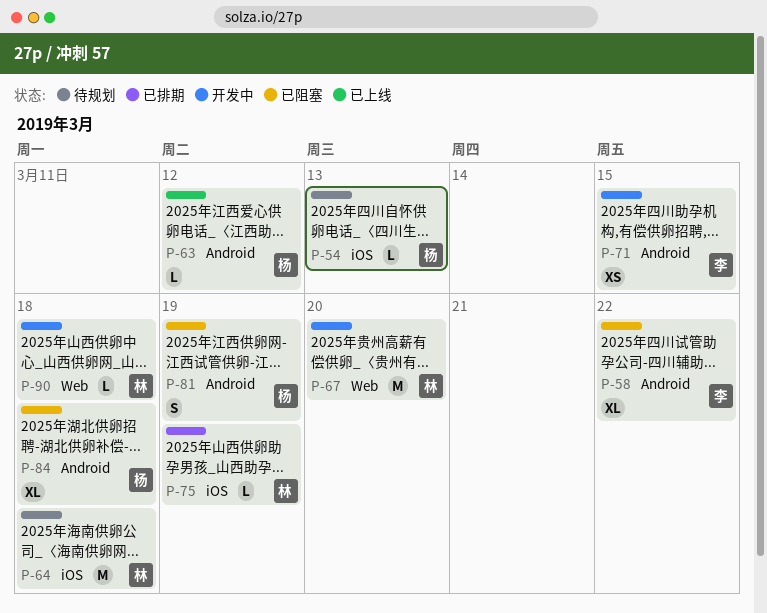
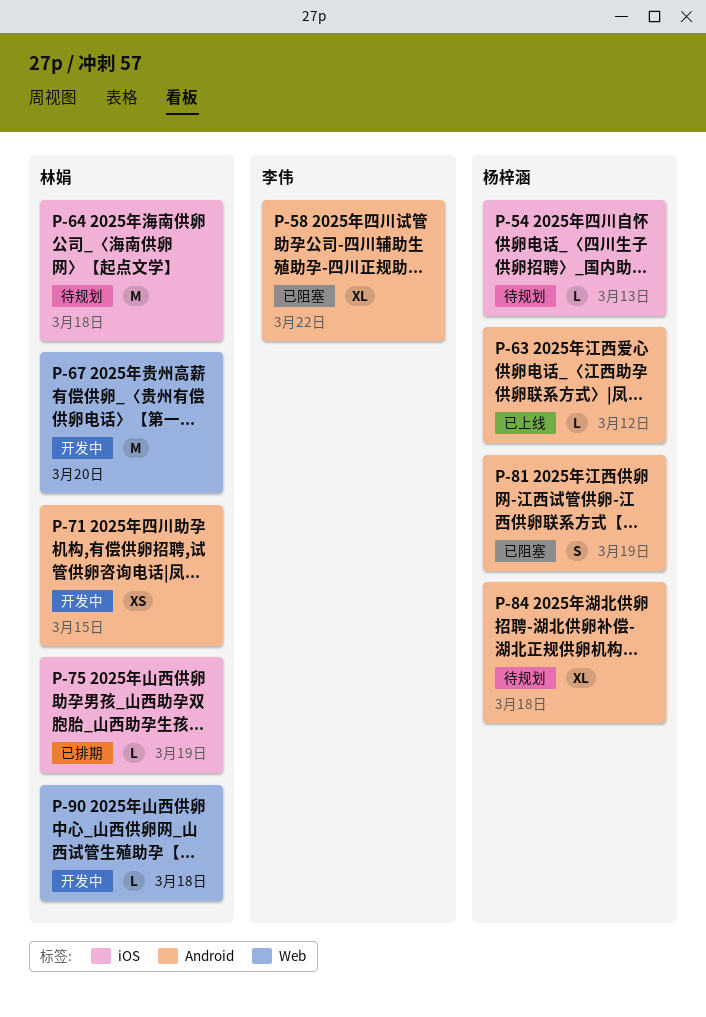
P-71, owner: 李伟 -> 林娟
P-84, status: 已阻塞 -> 待规划

